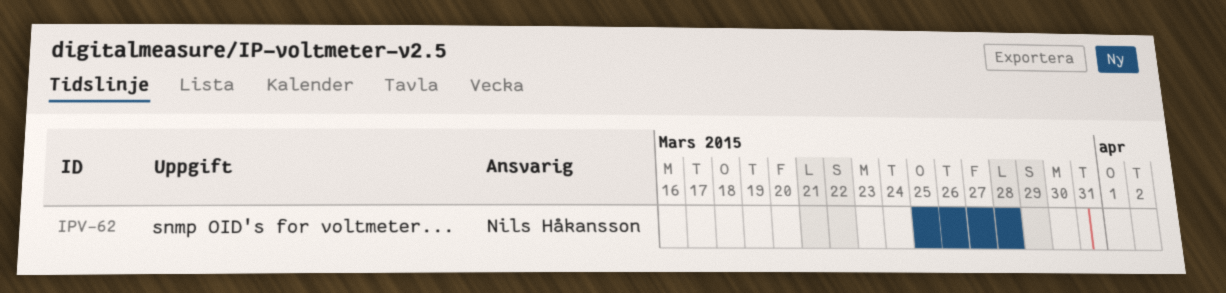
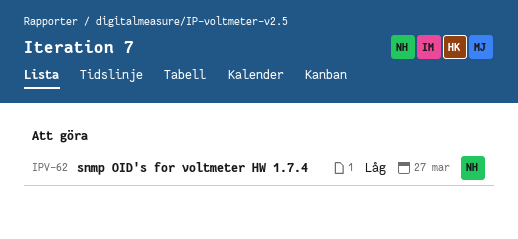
IPV-62, due: Mar 28 -> Mar 27

